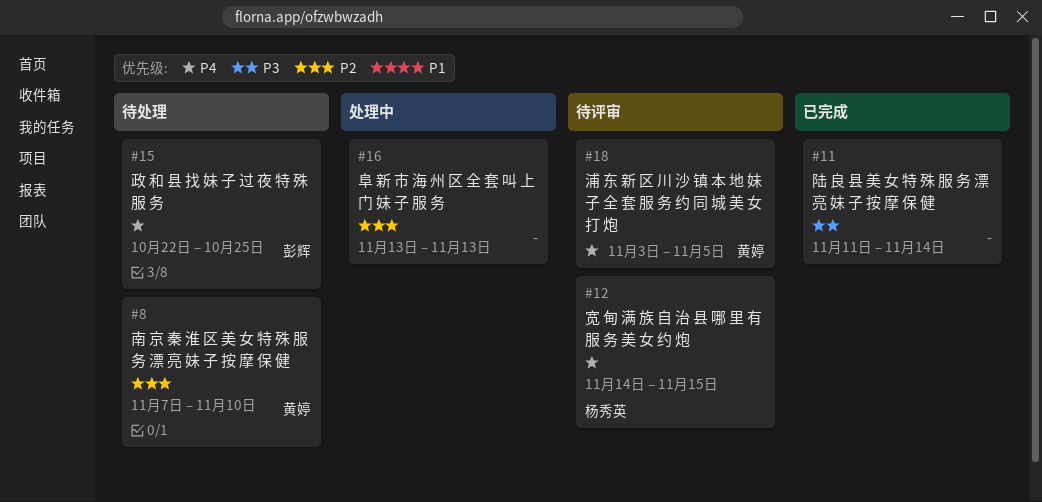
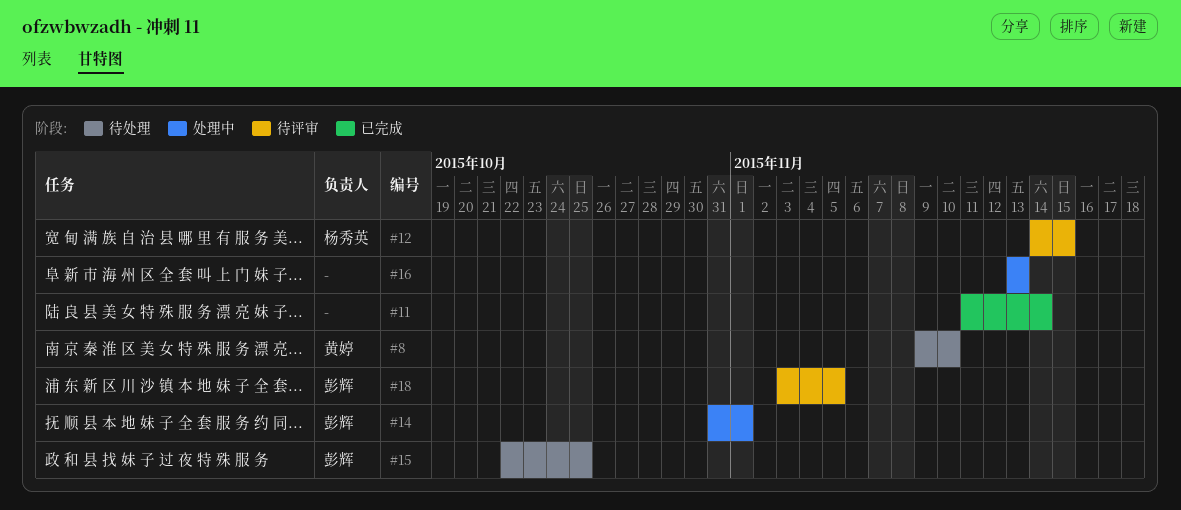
#8, start: Nov 7 -> Nov 9
#14: none -> present
#18, owner: 黄婷 -> 彭辉

